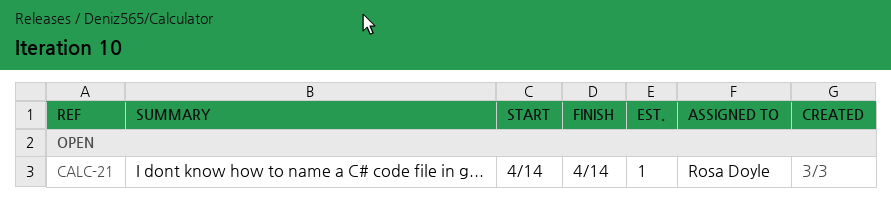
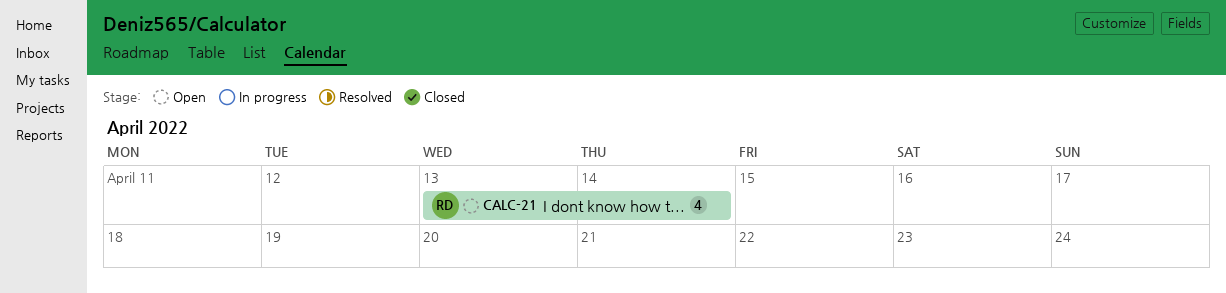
CALC-21, estimate: 1 -> 4
CALC-21, start: Apr 14 -> Apr 13

